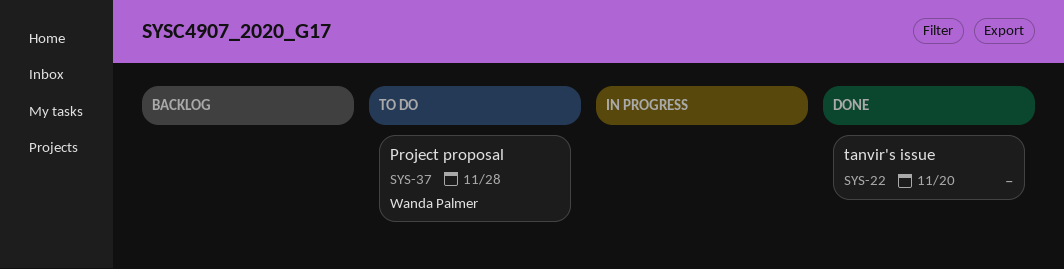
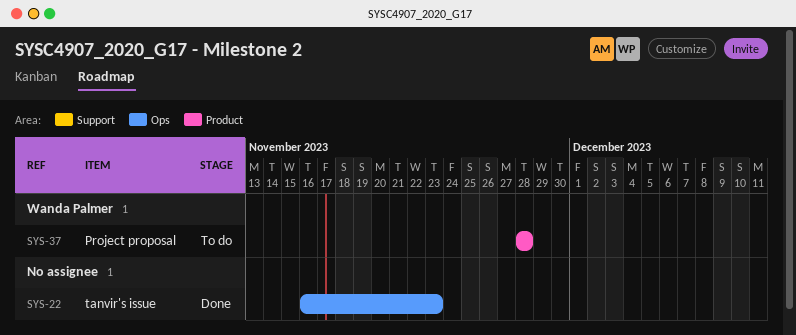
SYS-22, due: Nov 20 -> Nov 23

